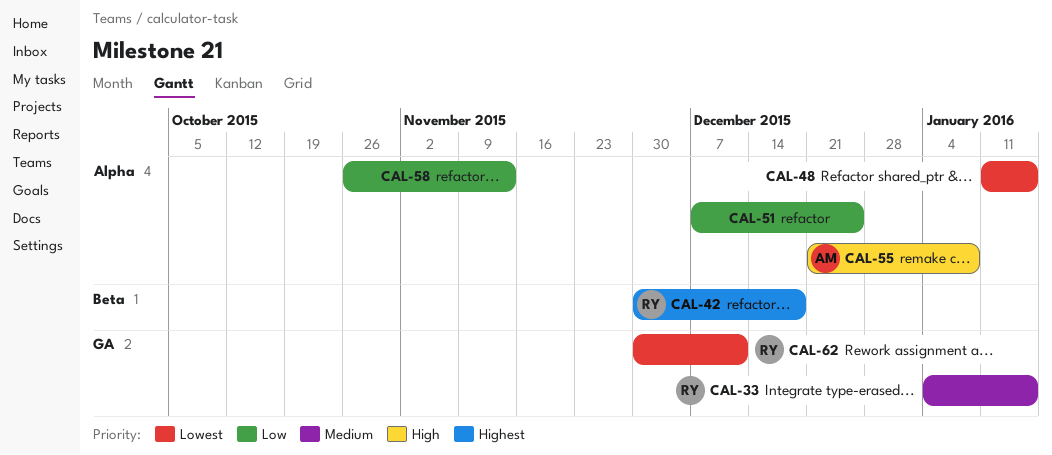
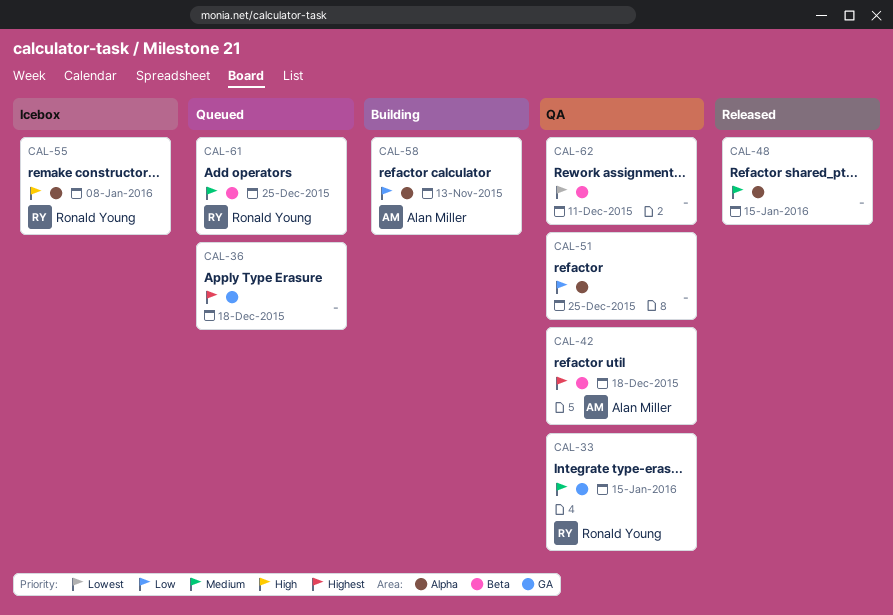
CAL-36: none -> present
CAL-42, owner: Ronald Young -> Alan Miller
CAL-48, priority: Lowest -> Medium
CAL-55, owner: Alan Miller -> Ronald Young
CAL-58, owner: none -> Alan Miller
CAL-61: none -> present
CAL-62, owner: Ronald Young -> none
CAL-62, label: GA -> Beta

